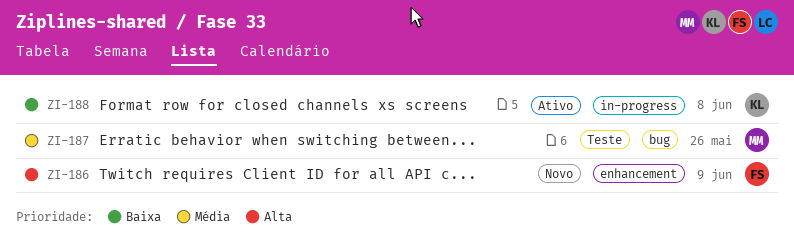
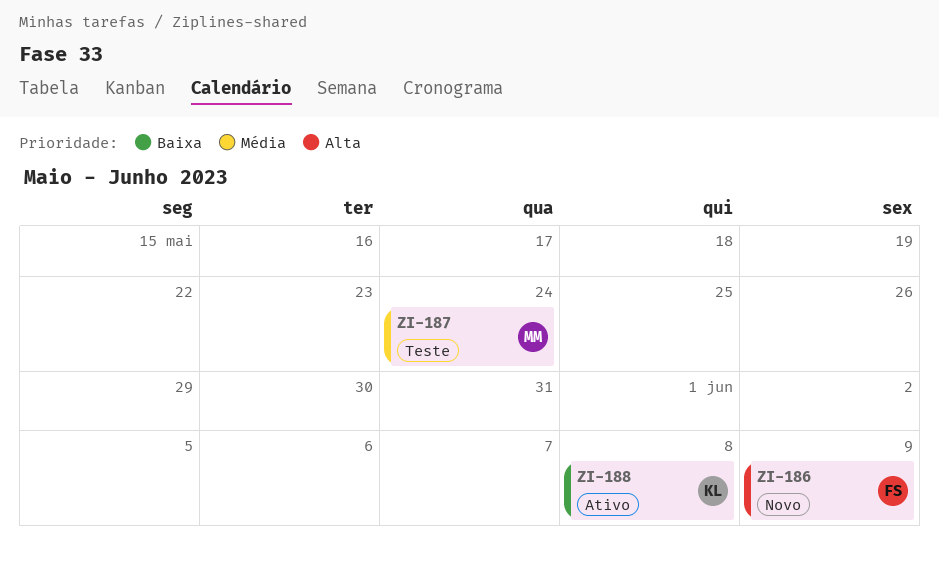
ZI-187, due: May 26 -> May 24

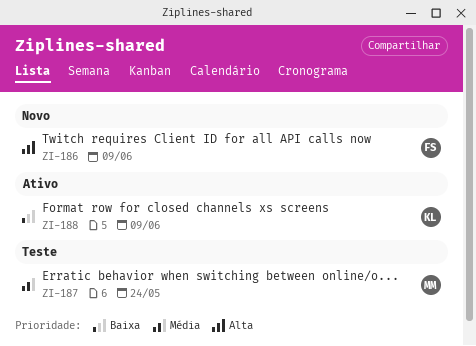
ZI-188, due: Jun 8 -> Jun 9

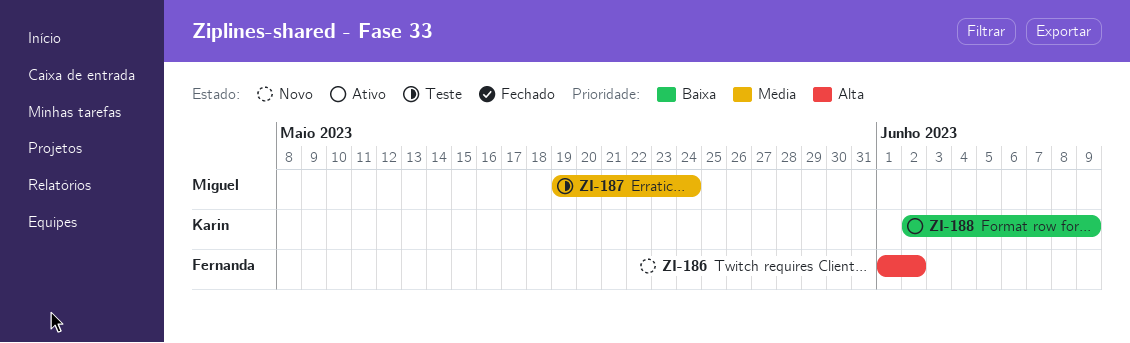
ZI-186, due: Jun 9 -> Jun 2

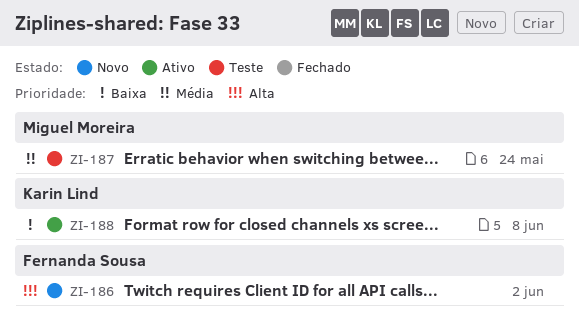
ZI-188, due: Jun 9 -> Jun 8

